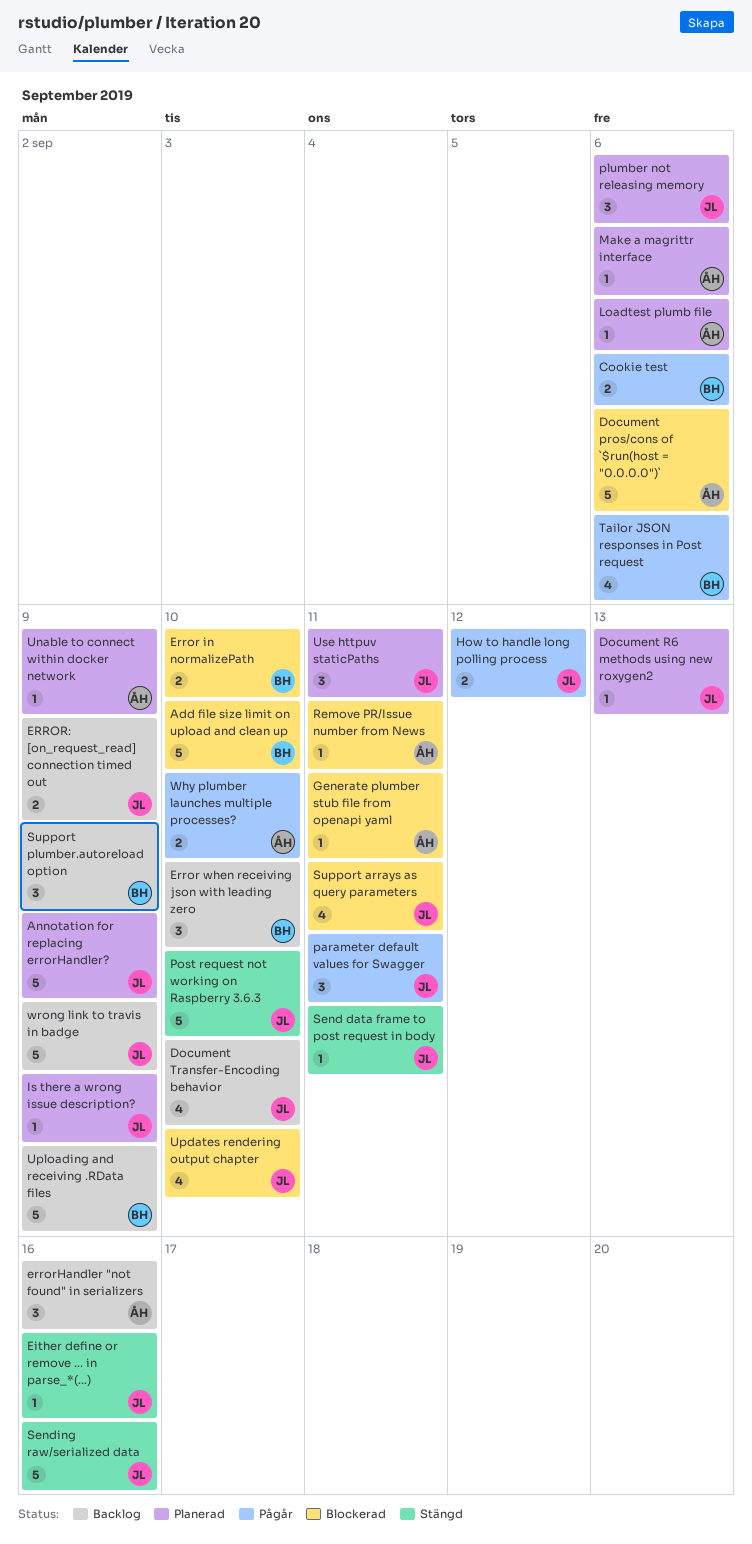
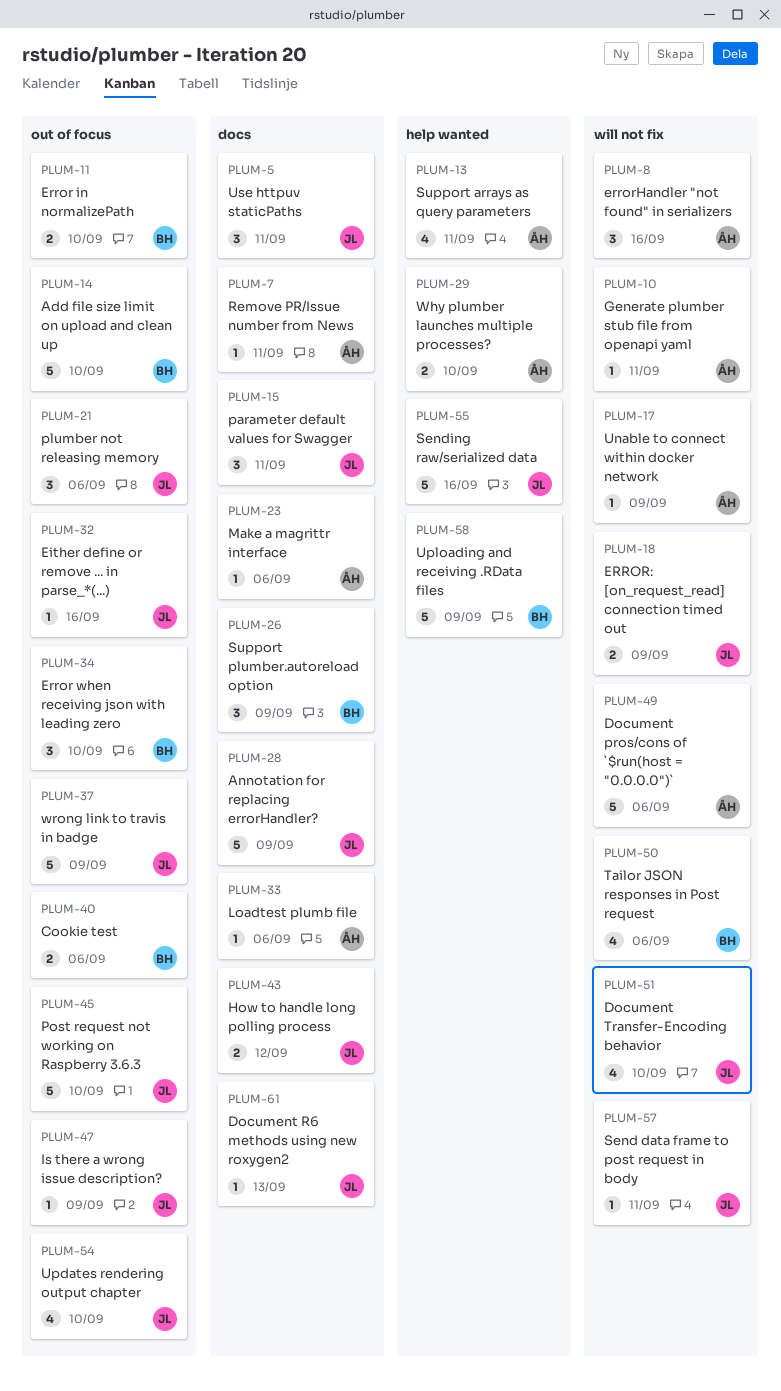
Support arrays as query parameters, owner: JL -> ÅH

